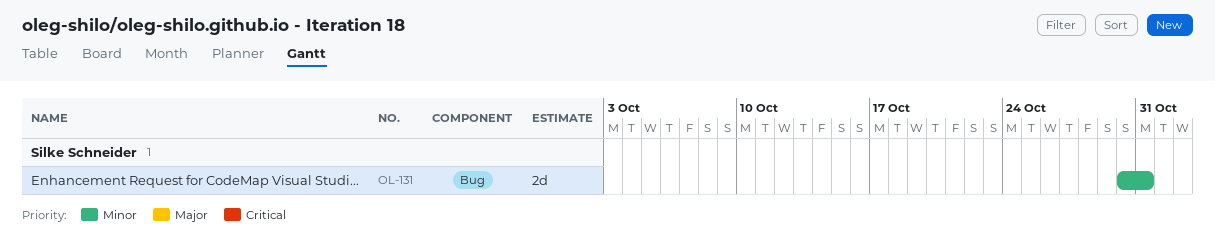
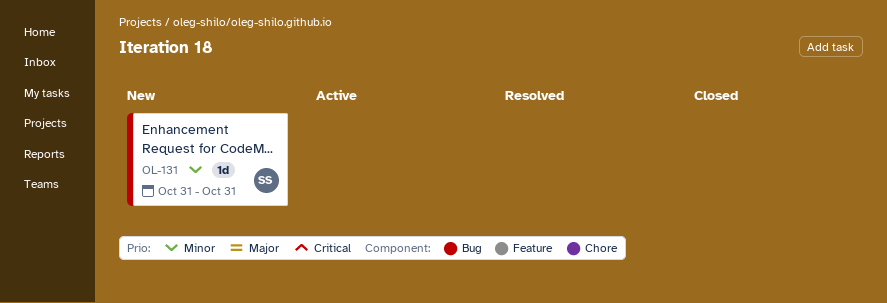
OL-131, estimate: 2d -> 1d
OL-131, start: Oct 30 -> Oct 31

